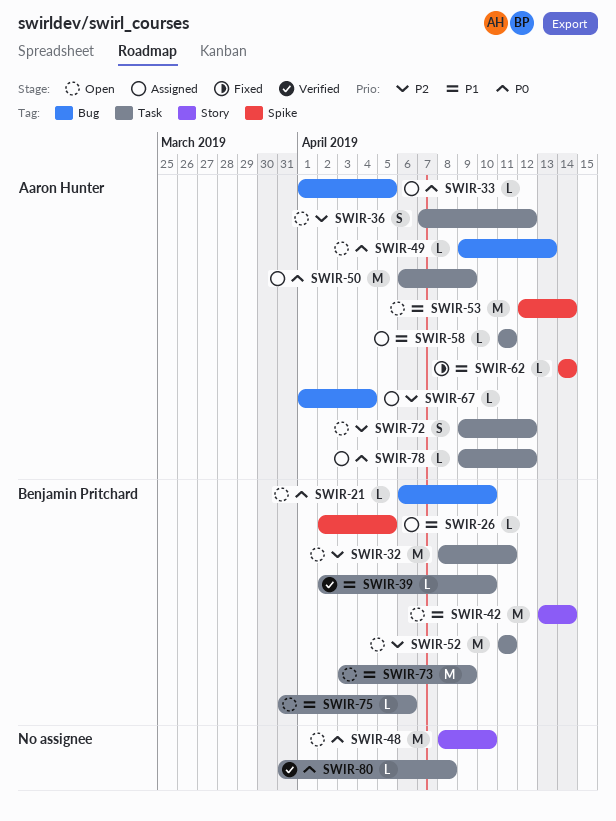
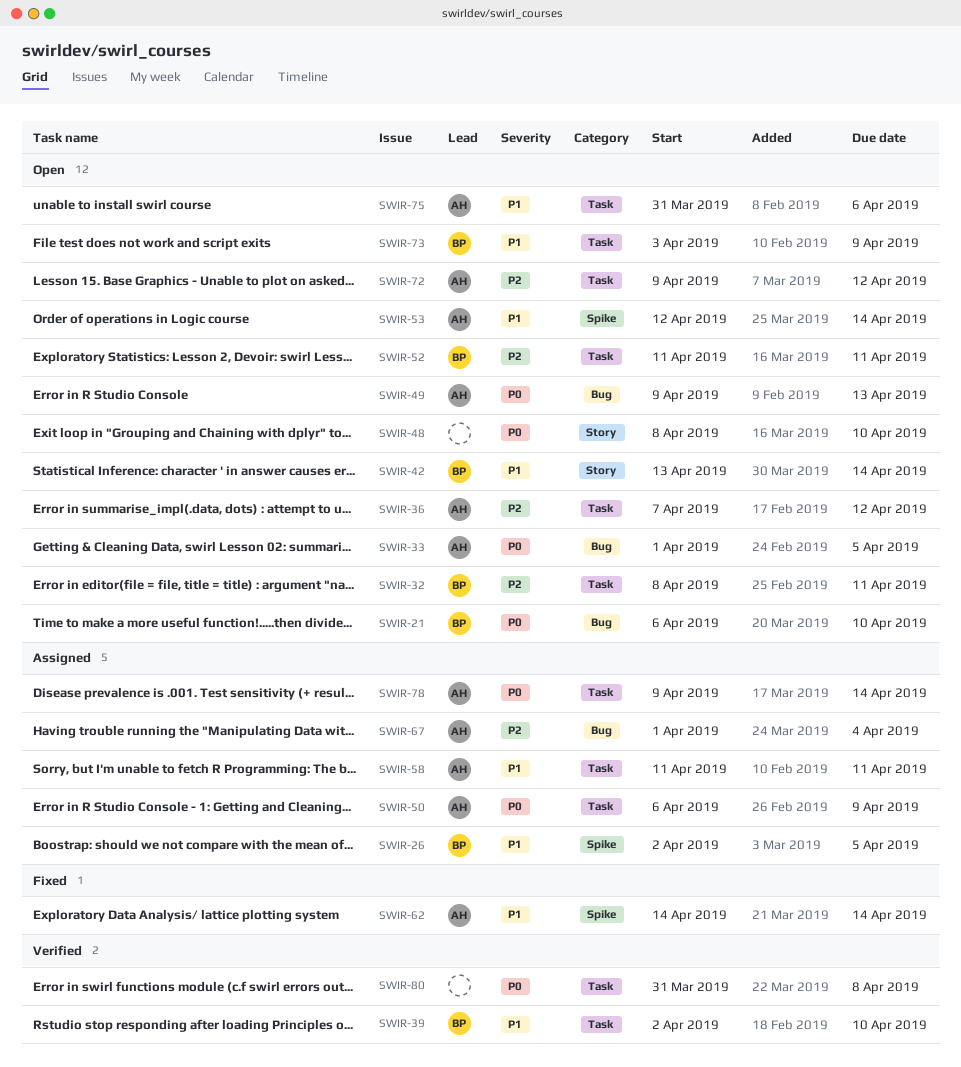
SWIR-33, status: Assigned -> Open
SWIR-75, owner: Benjamin Pritchard -> Aaron Hunter
SWIR-78, due: Apr 12 -> Apr 14

